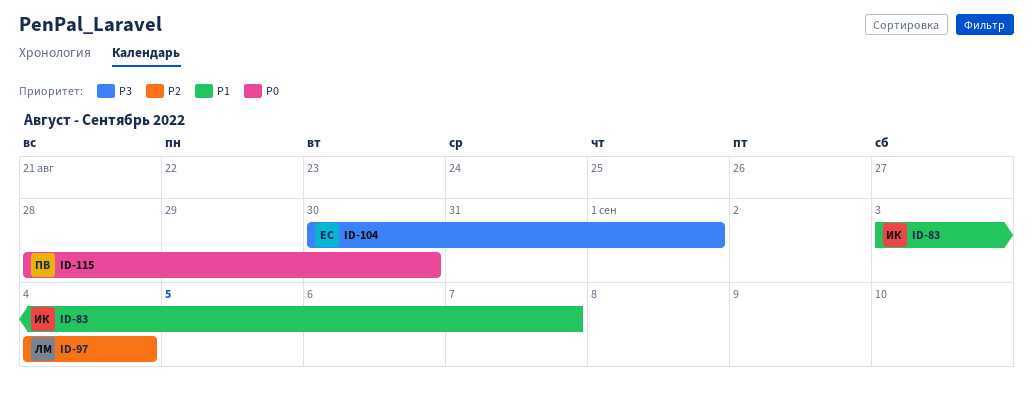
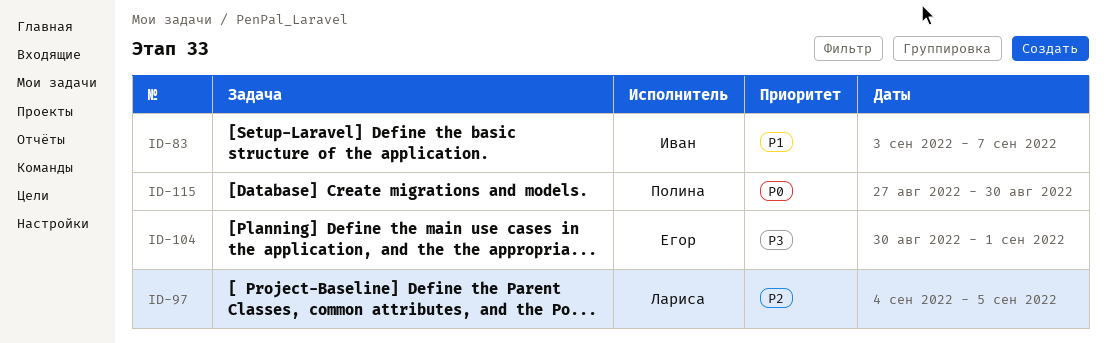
ID-97, due: Sep 4 -> Sep 5
ID-115, start: Aug 28 -> Aug 27

